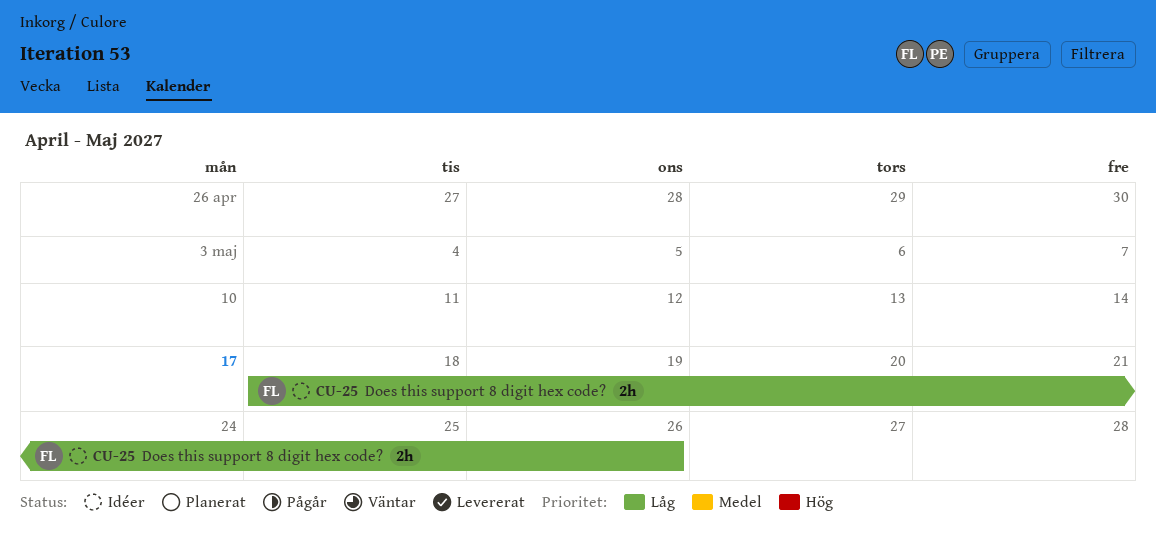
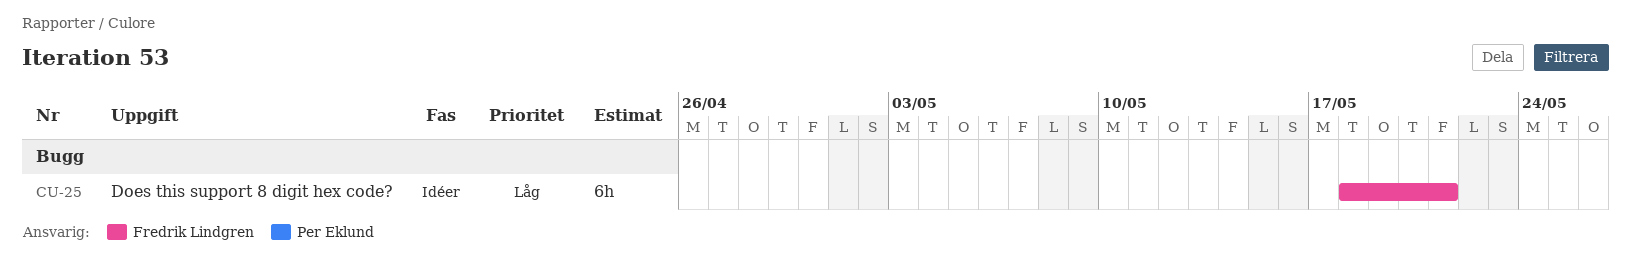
CU-25, estimate: 2h -> 6h
CU-25, due: May 26 -> May 21

